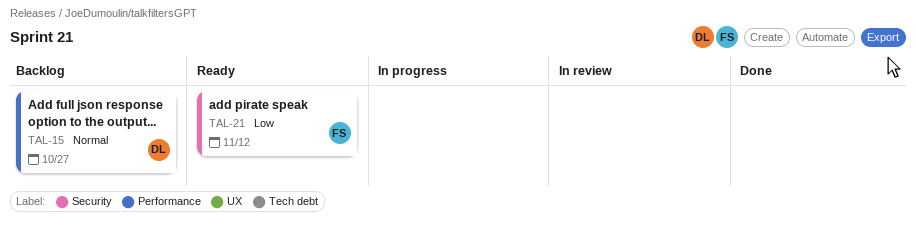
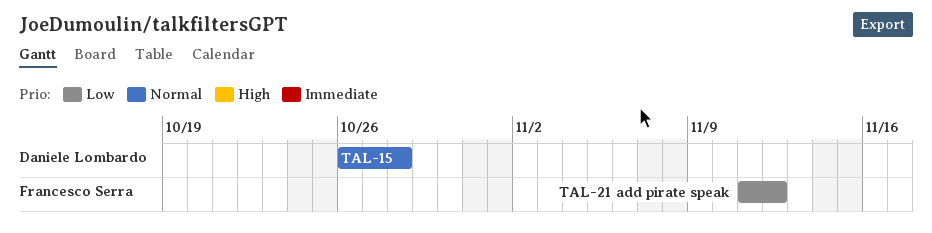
TAL-15, due: Oct 27 -> Oct 28

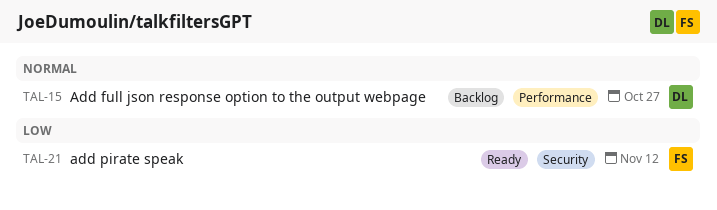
TAL-15, due: Oct 28 -> Oct 27

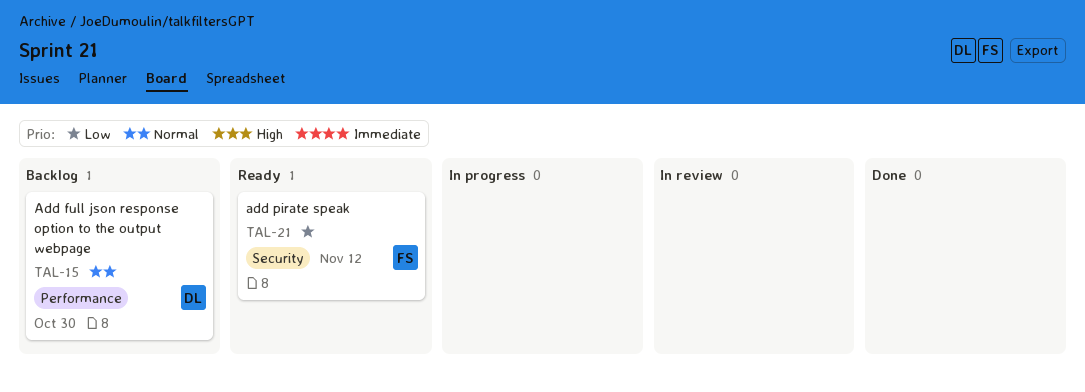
TAL-15, due: Oct 27 -> Oct 30

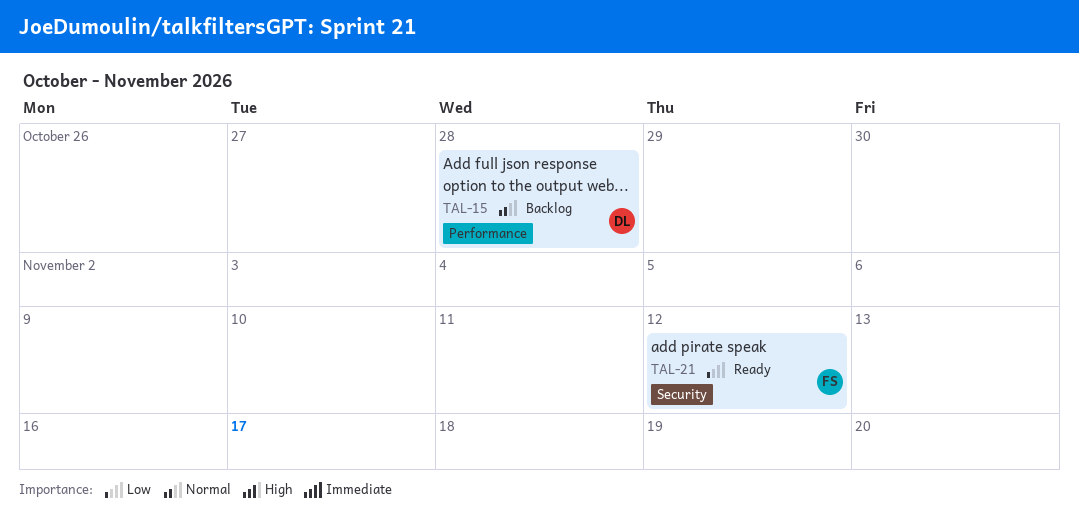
TAL-15, due: Oct 30 -> Oct 28

